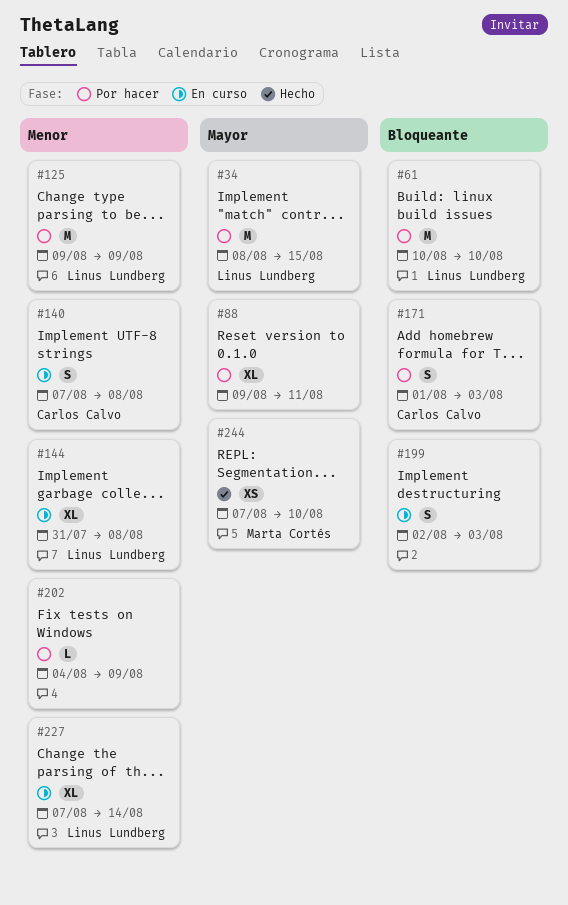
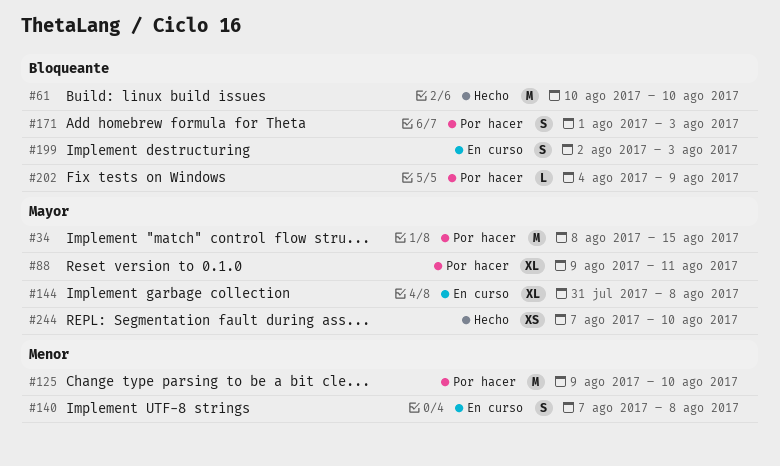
#61, status: Por hacer -> Hecho
#125, due: Aug 9 -> Aug 10
#144, priority: Menor -> Mayor
#202, priority: Menor -> Bloqueante
#227: present -> none

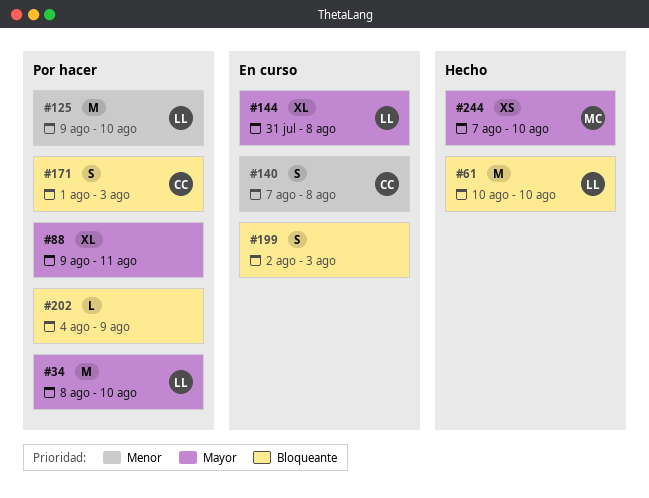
#34, due: Aug 15 -> Aug 10

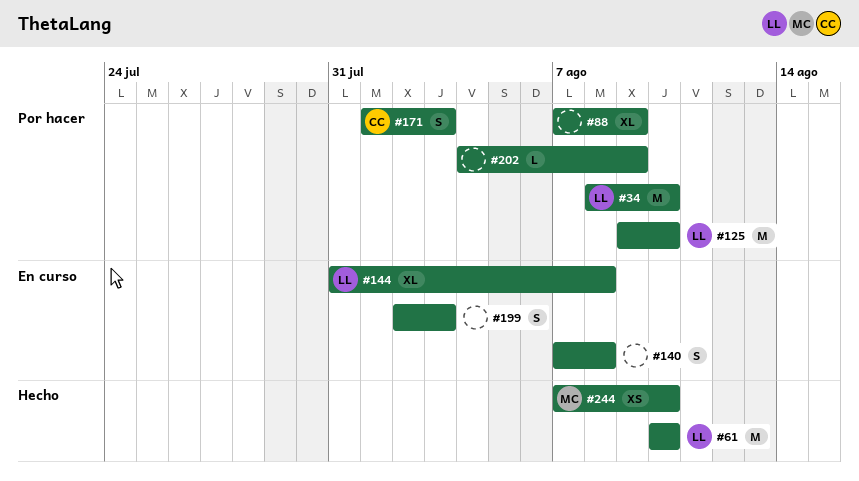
#88, start: Aug 9 -> Aug 7
#88, due: Aug 11 -> Aug 9
#140, owner: CC -> none

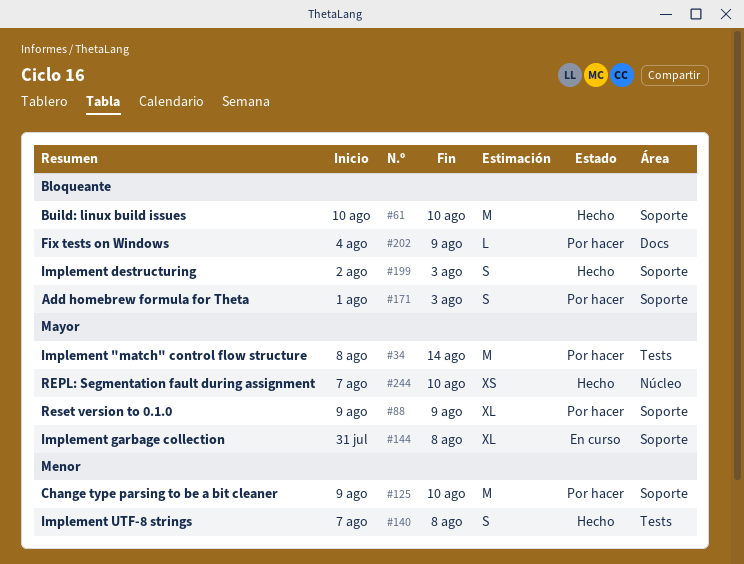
#34, due: Aug 10 -> Aug 14
#88, start: Aug 7 -> Aug 9
#140, status: En curso -> Hecho
#199, status: En curso -> Hecho

